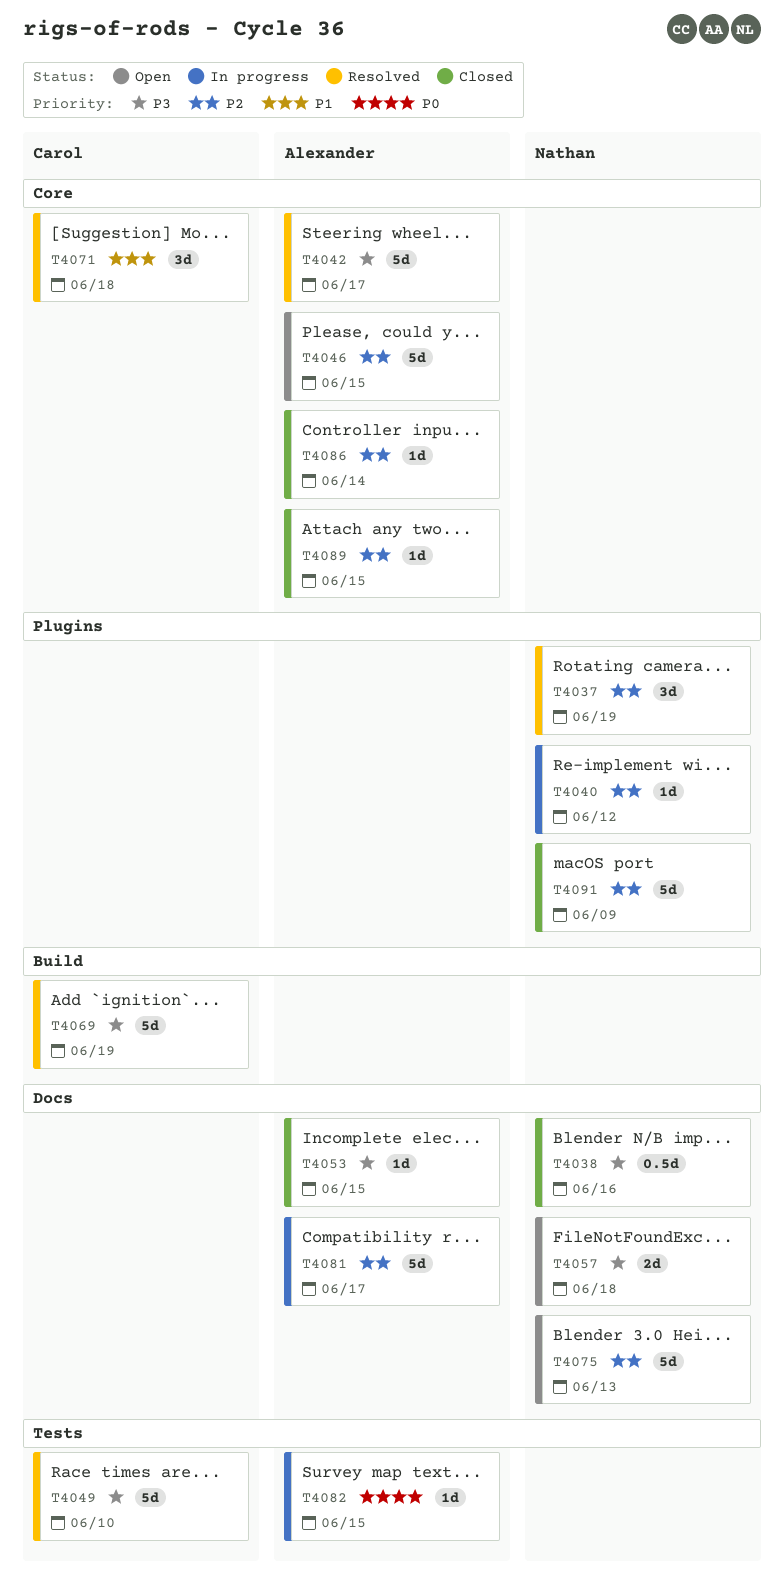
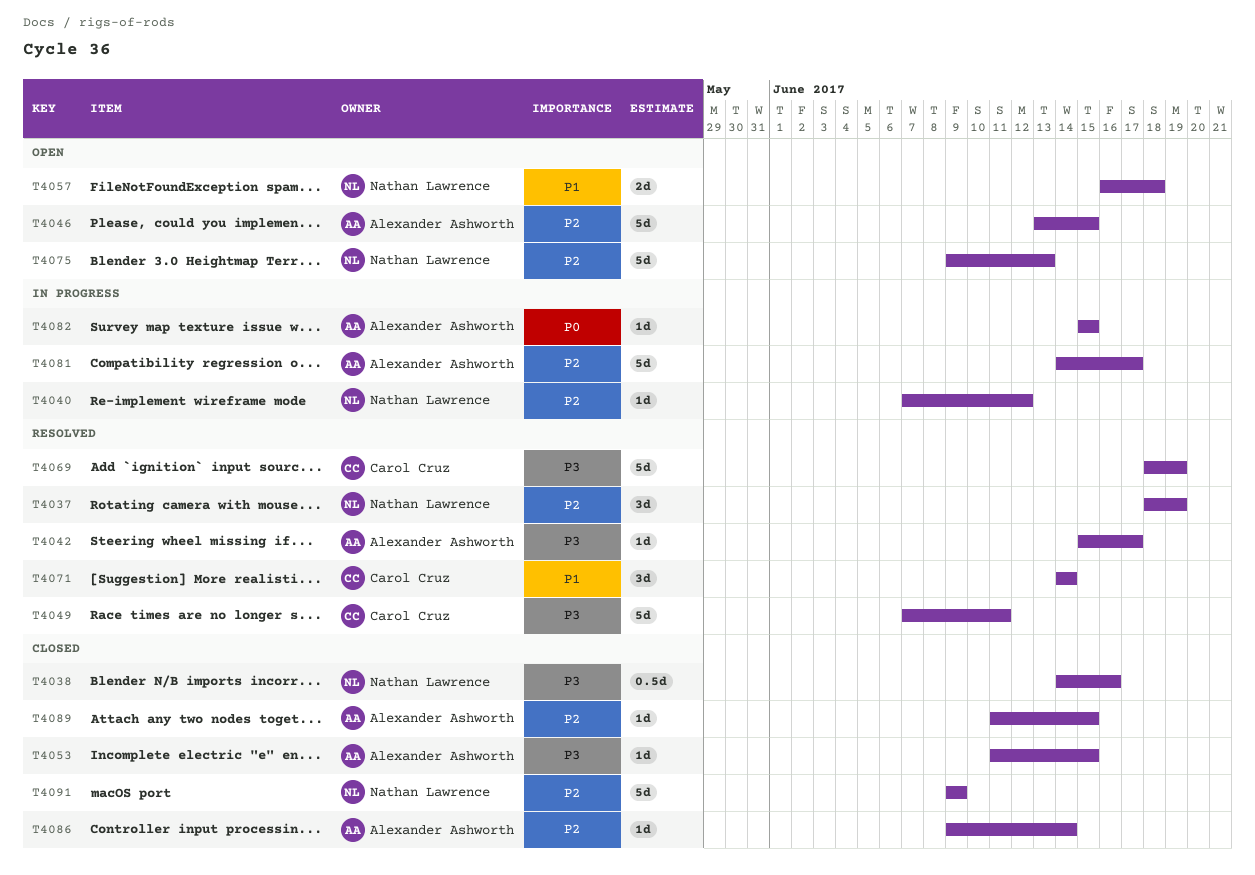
T4042, estimate: 5d -> 1d
T4049, due: Jun 10 -> Jun 11
T4057, priority: P3 -> P1
T4071, due: Jun 18 -> Jun 14

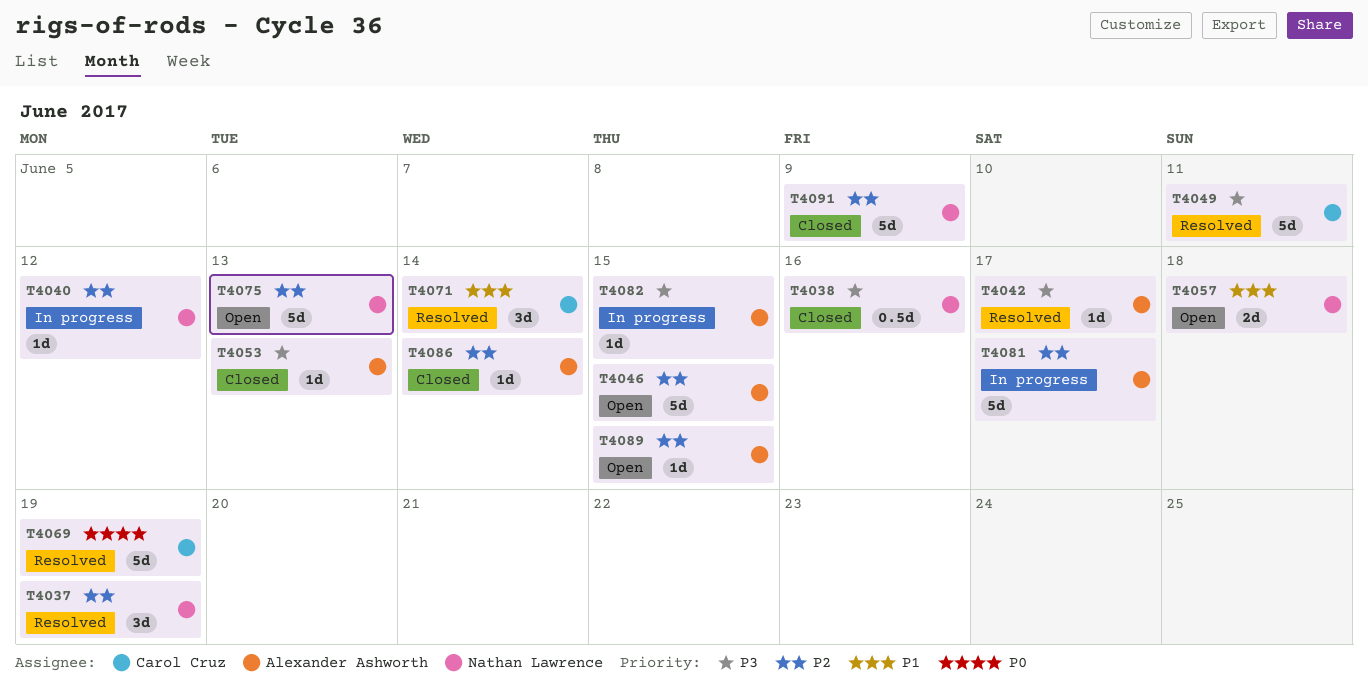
T4053, due: Jun 15 -> Jun 13
T4069, priority: P3 -> P0
T4082, priority: P0 -> P3
T4089, status: Closed -> Open

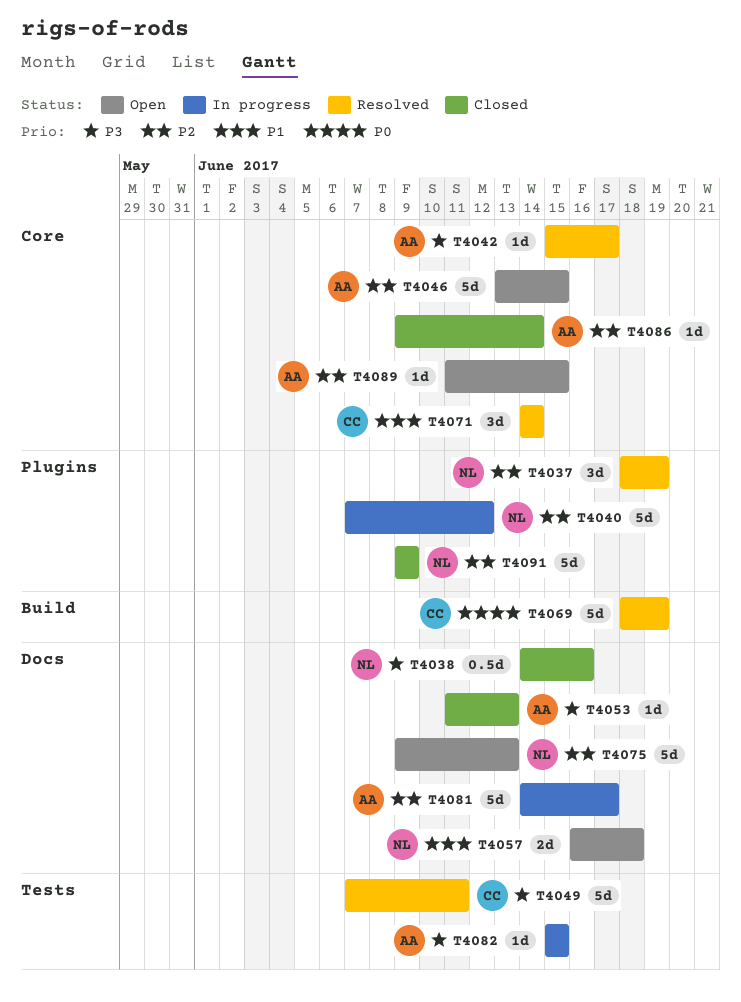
T4040, estimate: 1d -> 5d

